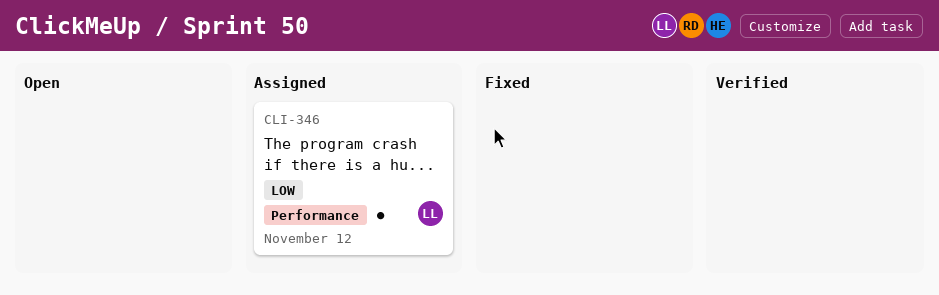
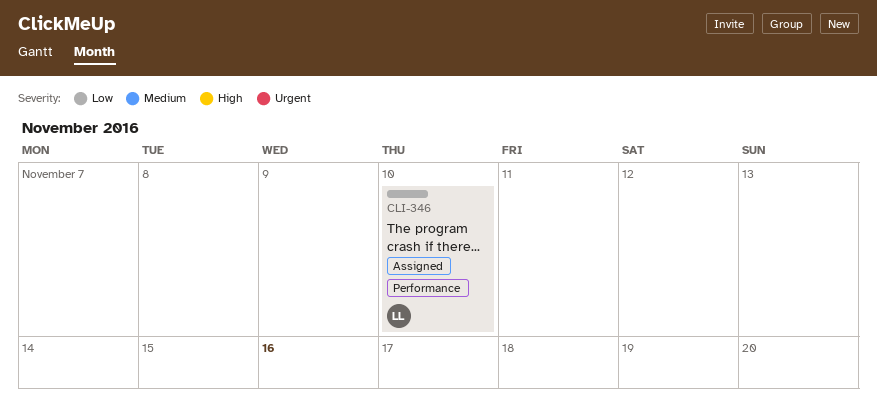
CLI-346, due: Nov 12 -> Nov 10

